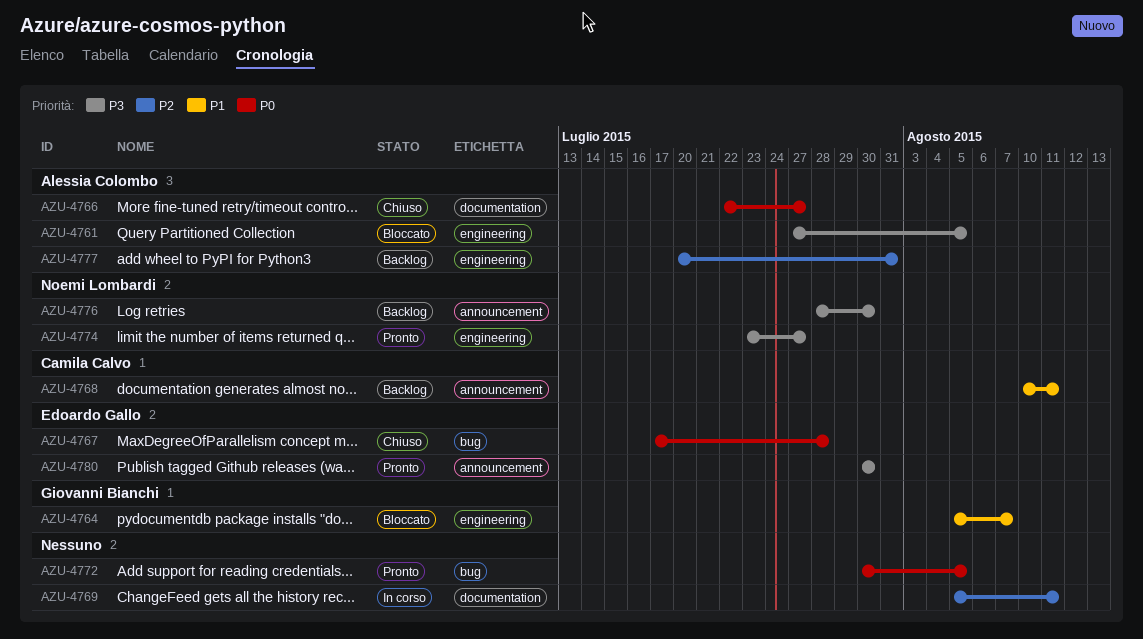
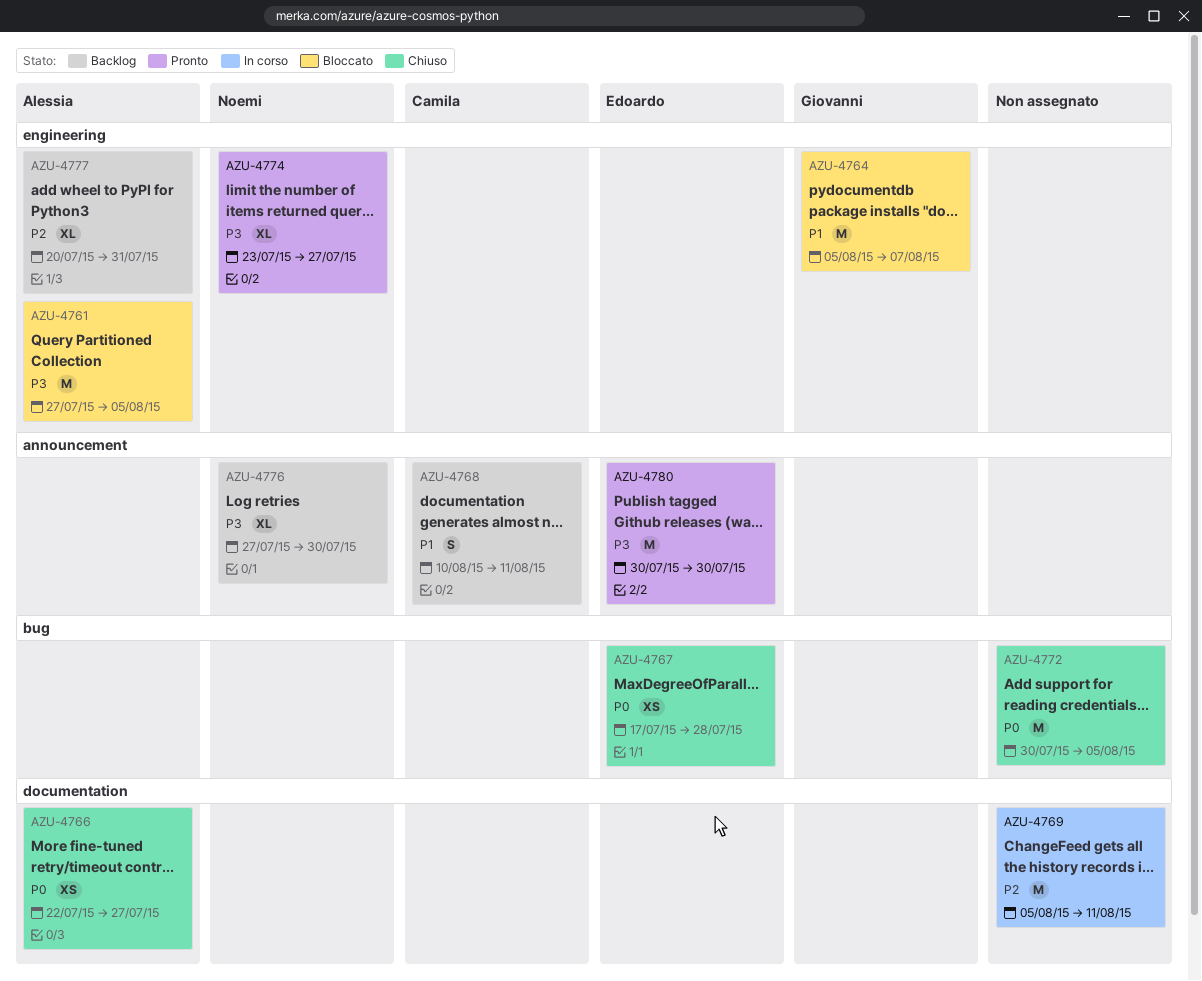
AZU-4772, status: Pronto -> Chiuso
AZU-4776, start: Jul 28 -> Jul 27

